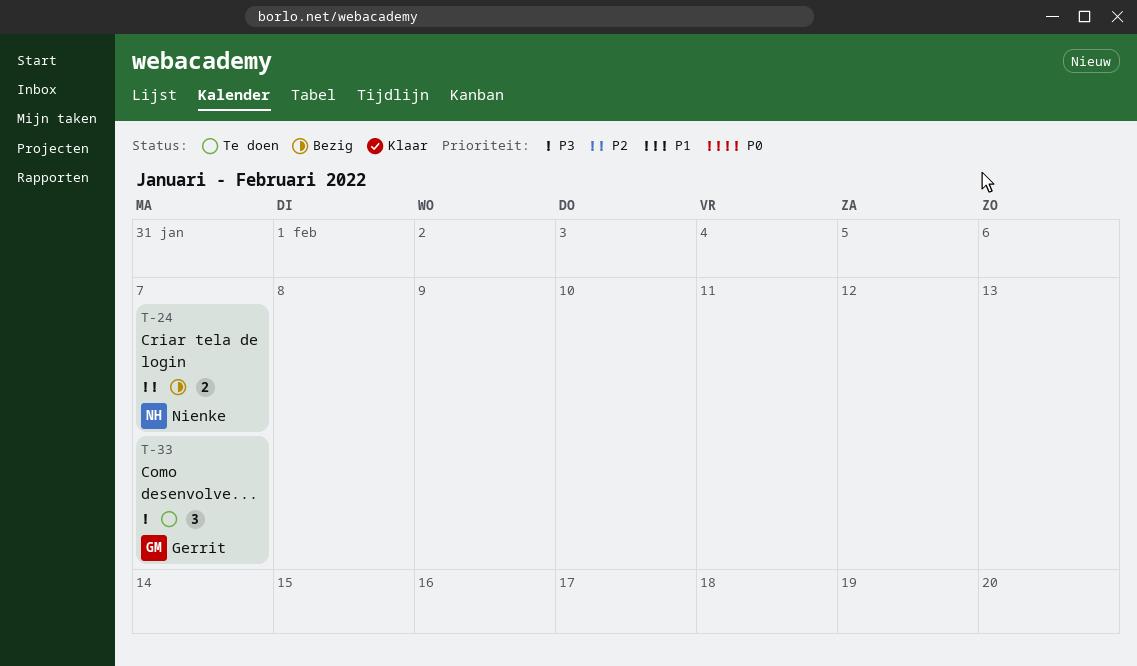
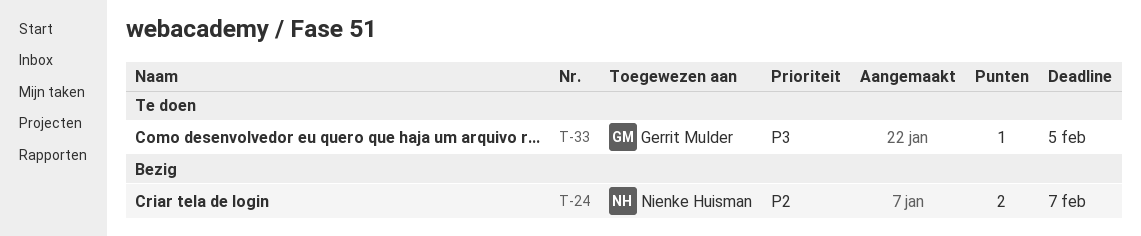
T-33, estimate: 3 -> 1
T-33, due: Feb 7 -> Feb 5

